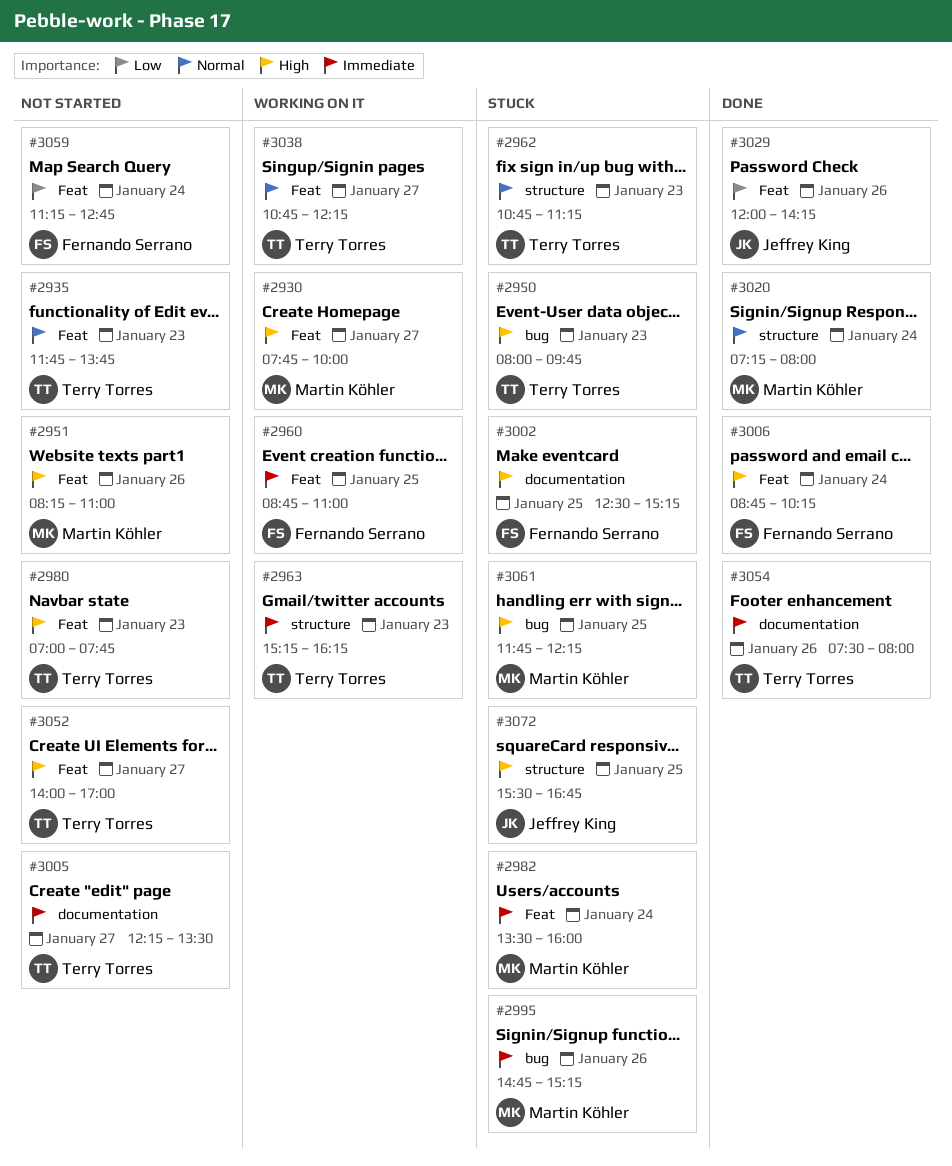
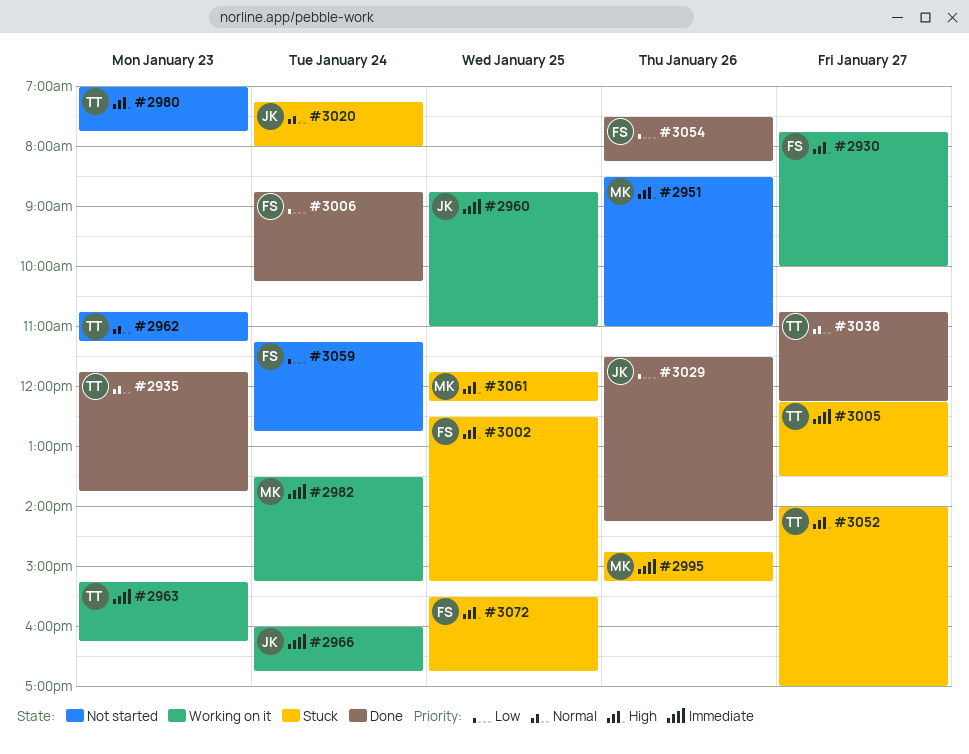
#2930, owner: Martin Köhler -> Fernando Serrano
#2935, status: Not started -> Done
#2950: present -> none
#2951, begins: 08:15 -> 08:30
#2960, owner: Fernando Serrano -> Jeffrey King
#2962, status: Stuck -> Not started
#2966: none -> present
#2982, status: Stuck -> Working on it
#2982, ends: 16:00 -> 15:15
#3005, status: Not started -> Stuck
#3006, priority: High -> Low
#3020, status: Done -> Stuck
#3020, owner: Martin Köhler -> Jeffrey King
#3029, begins: 12:00 -> 11:30
#3038, status: Working on it -> Done
#3052, status: Not started -> Stuck
#3054, owner: Terry Torres -> Fernando Serrano
#3054, priority: Immediate -> Low
#3054, ends: 08:00 -> 08:15
#3072, owner: Jeffrey King -> Fernando Serrano

